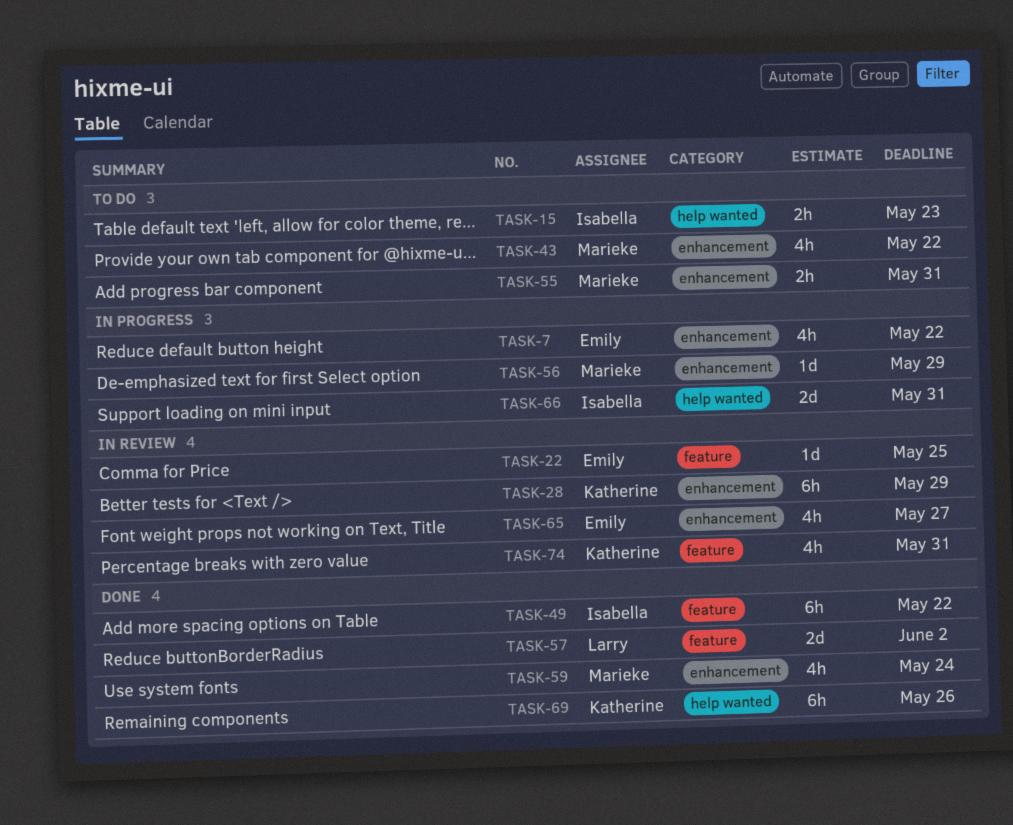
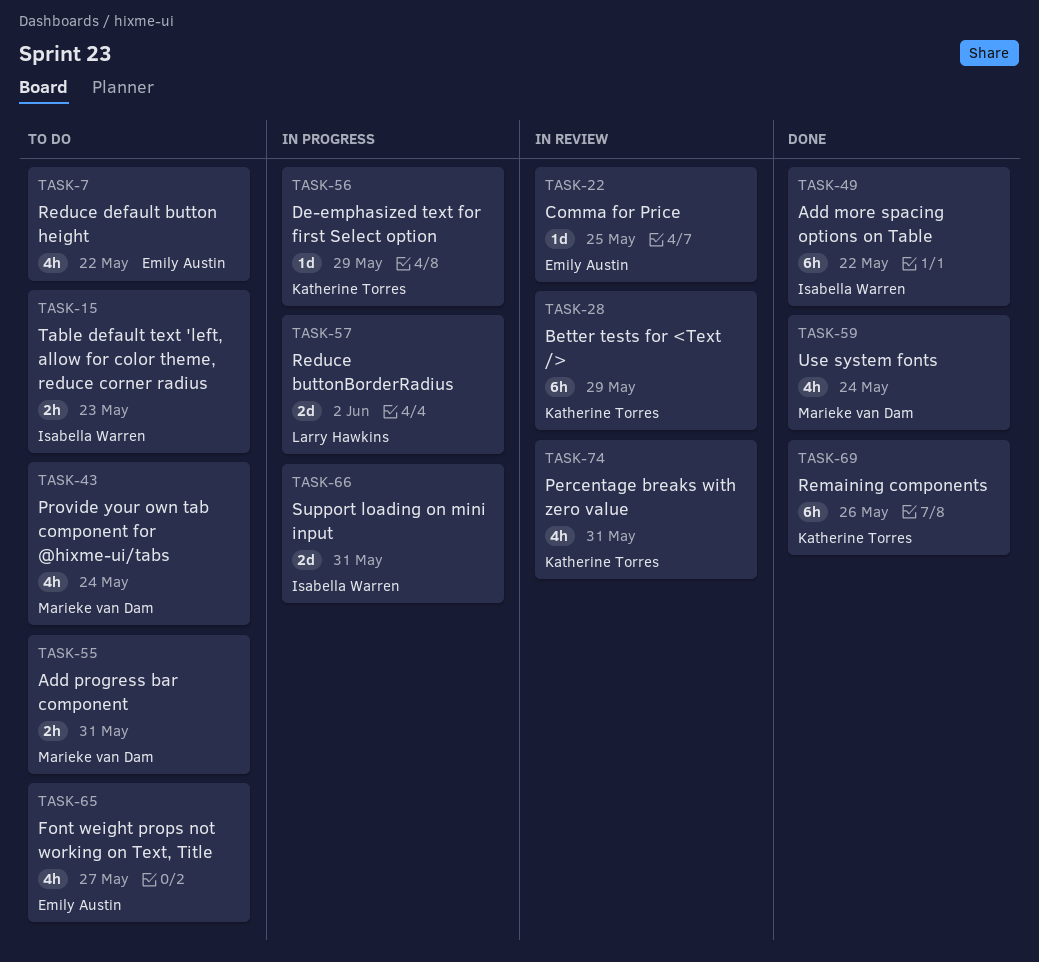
TASK-7, status: In progress -> To do
TASK-43, due: May 22 -> May 24
TASK-56, owner: Marieke van Dam -> Katherine Torres
TASK-57, status: Done -> In progress
TASK-65, status: In review -> To do

